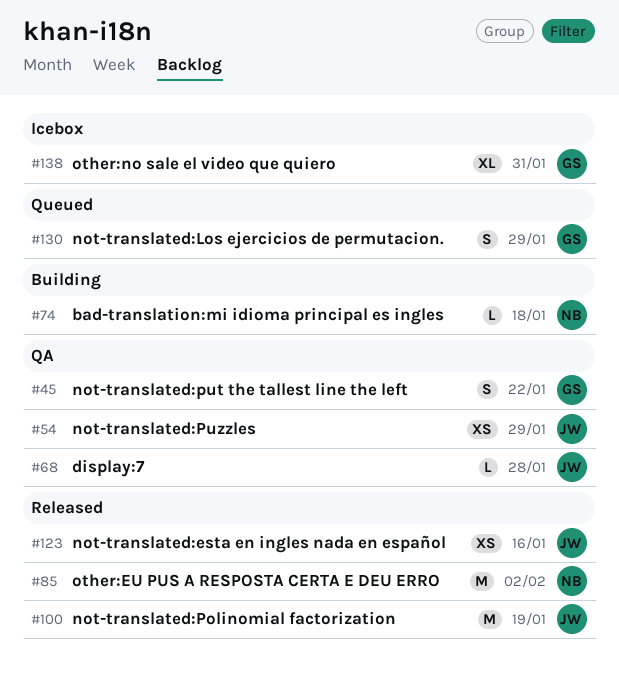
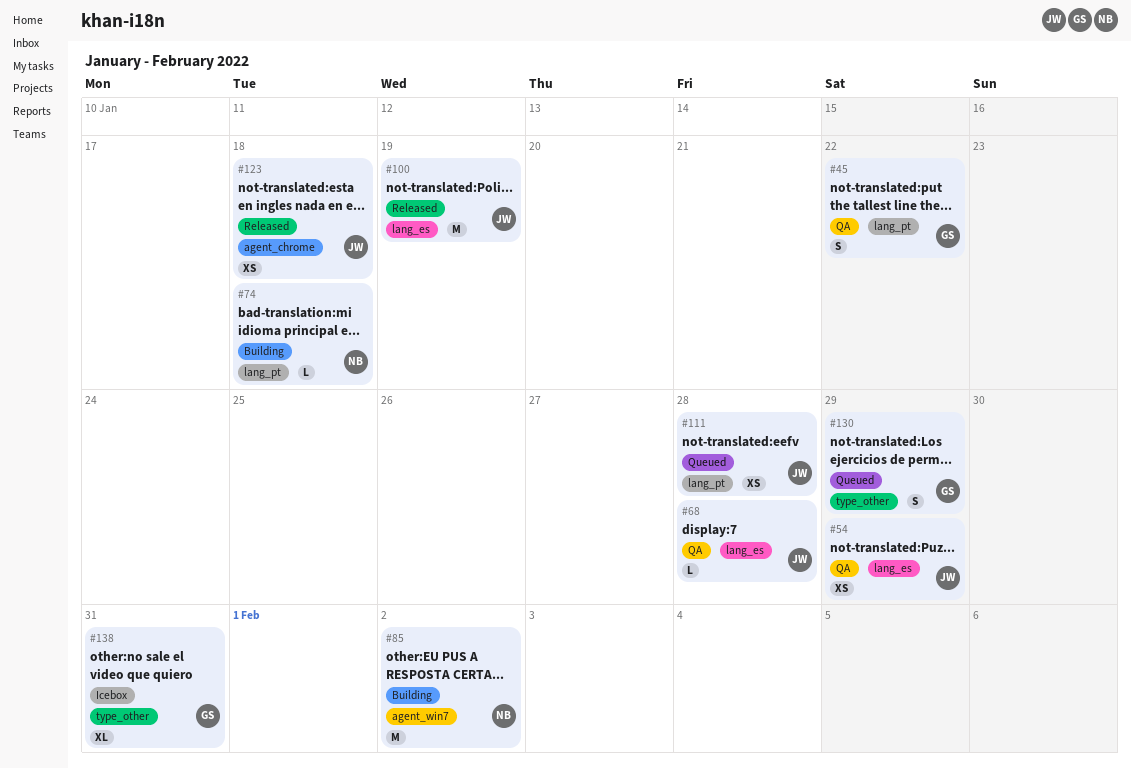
#85, status: Released -> Building
#111: none -> present
#123, due: Jan 16 -> Jan 18

